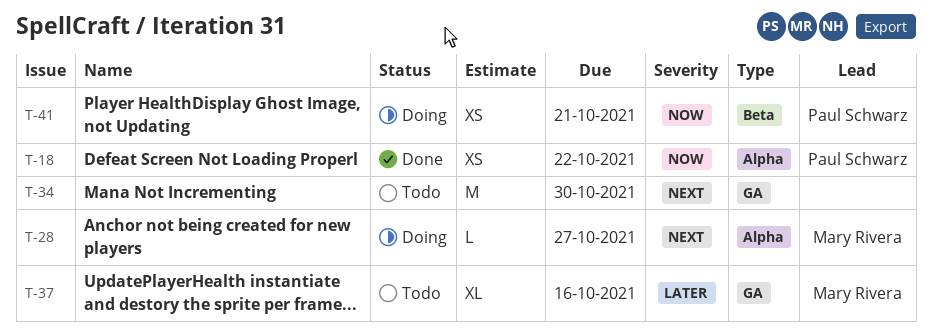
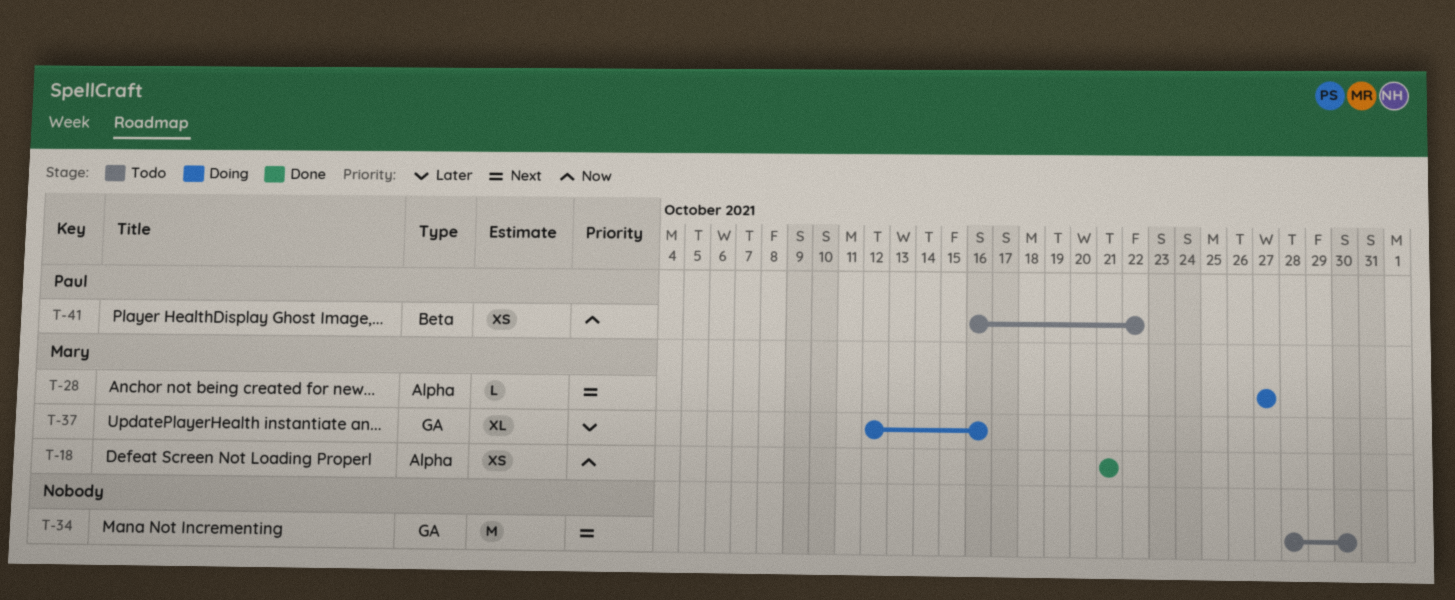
T-18, owner: Paul Schwarz -> Mary Rivera
T-18, due: Oct 22 -> Oct 21
T-37, status: Todo -> Doing
T-41, status: Doing -> Todo
T-41, due: Oct 21 -> Oct 22

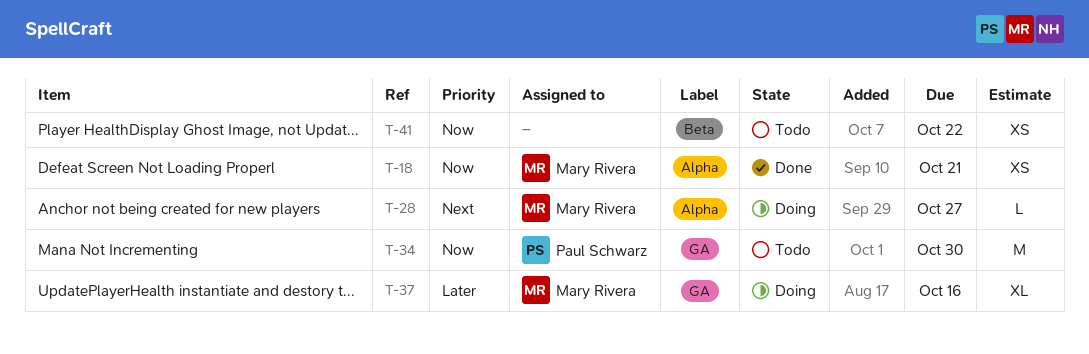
T-34, owner: none -> Paul Schwarz
T-34, priority: Next -> Now
T-41, owner: Paul Schwarz -> none

